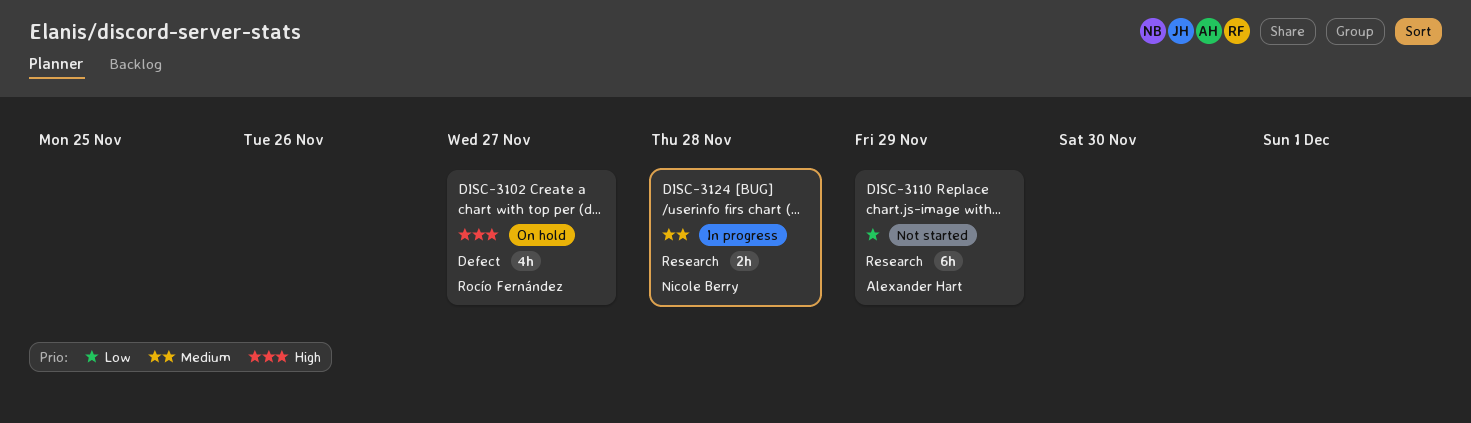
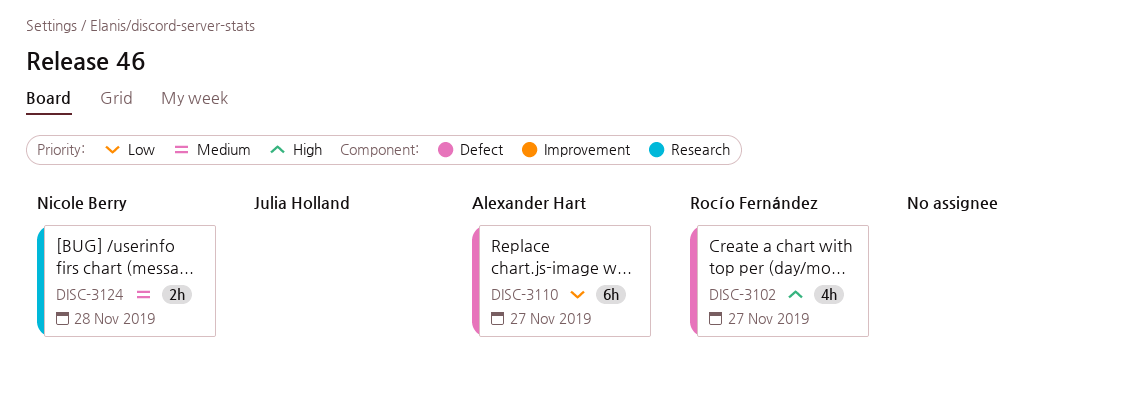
DISC-3110, label: Research -> Defect
DISC-3110, due: Nov 29 -> Nov 27

